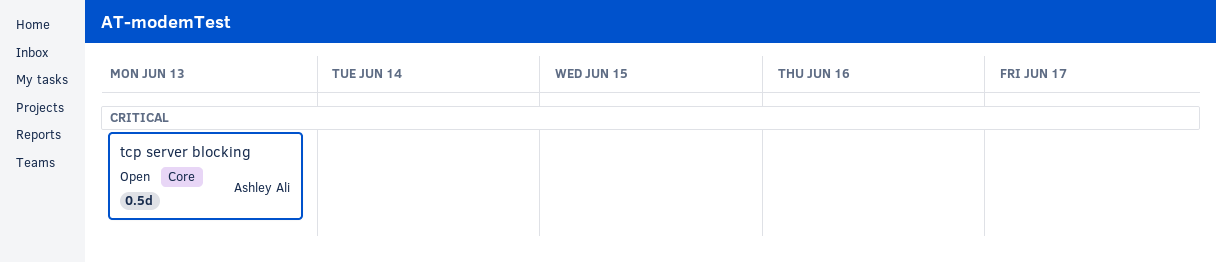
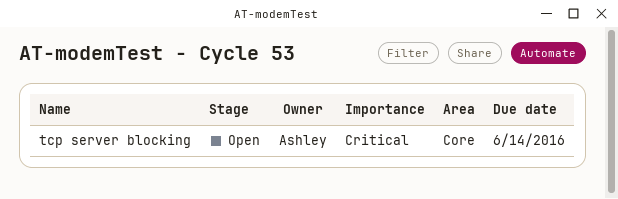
tcp server blocking, due: Jun 13 -> Jun 14

